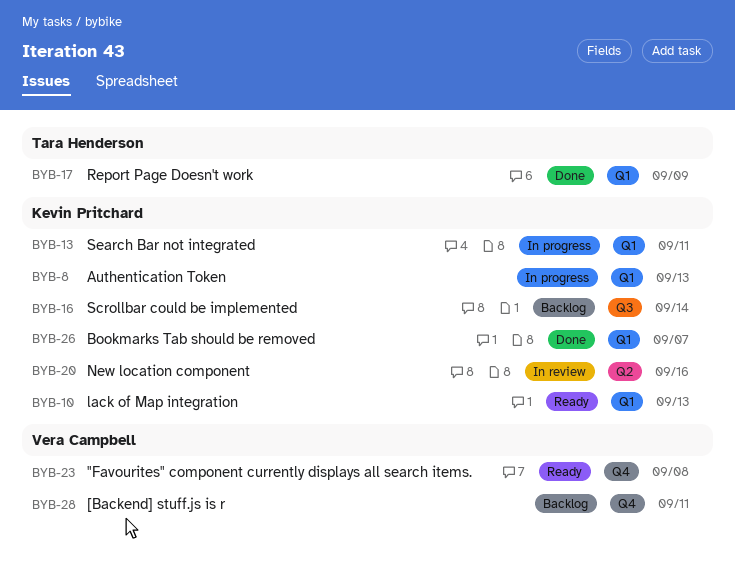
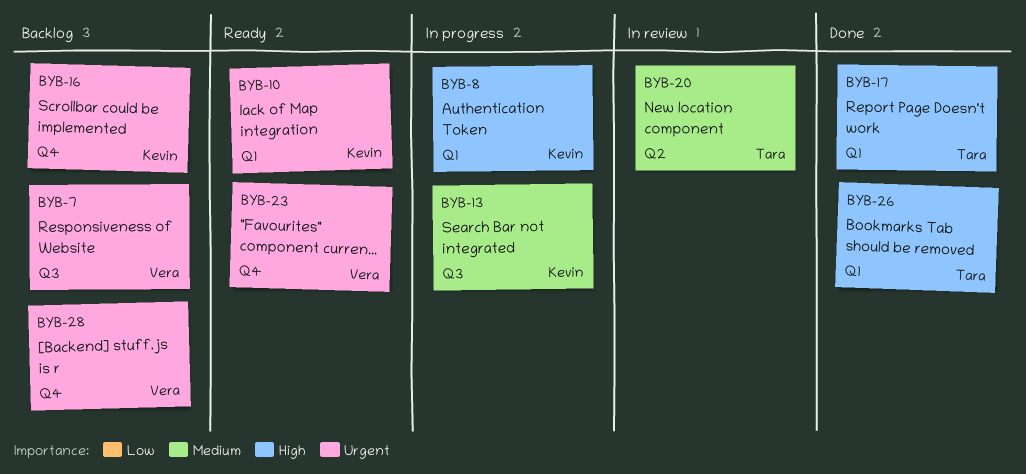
BYB-7: none -> present
BYB-13, label: Q1 -> Q3
BYB-16, label: Q3 -> Q4
BYB-20, owner: Kevin Pritchard -> Tara Henderson
BYB-26, owner: Kevin Pritchard -> Tara Henderson

